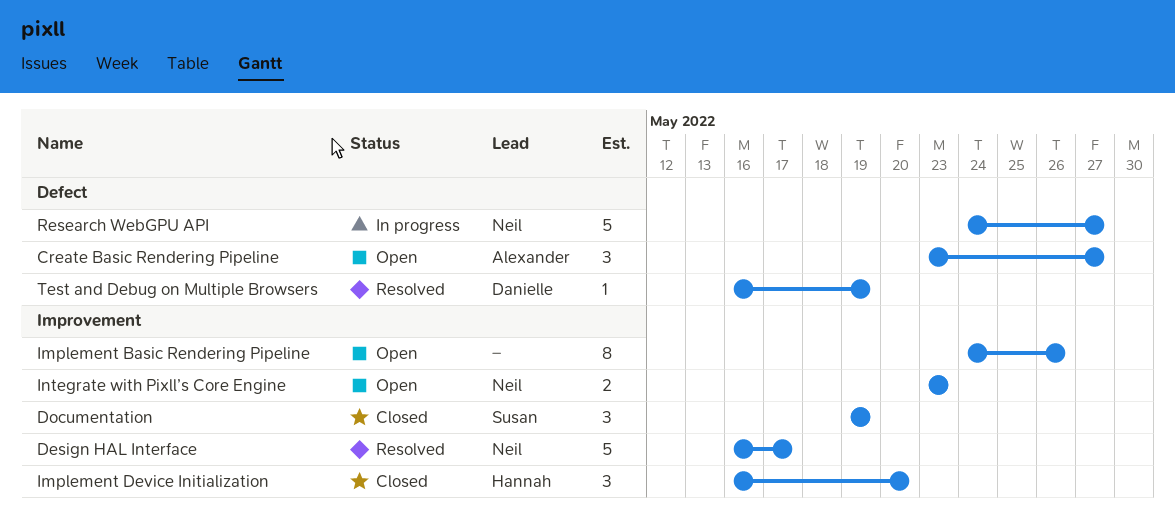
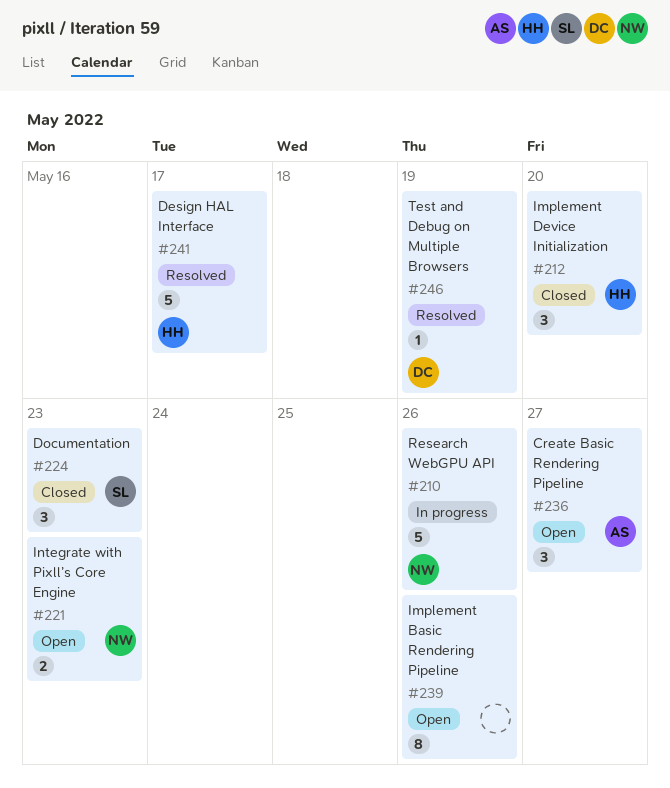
Design HAL Interface, owner: Neil -> Hannah
Documentation, due: May 19 -> May 23
Research WebGPU API, due: May 27 -> May 26

